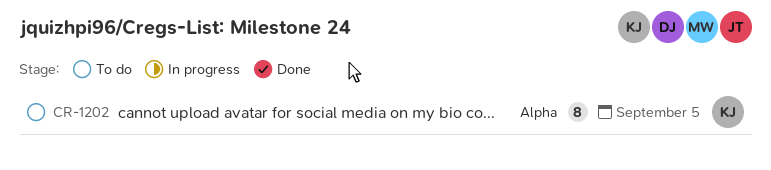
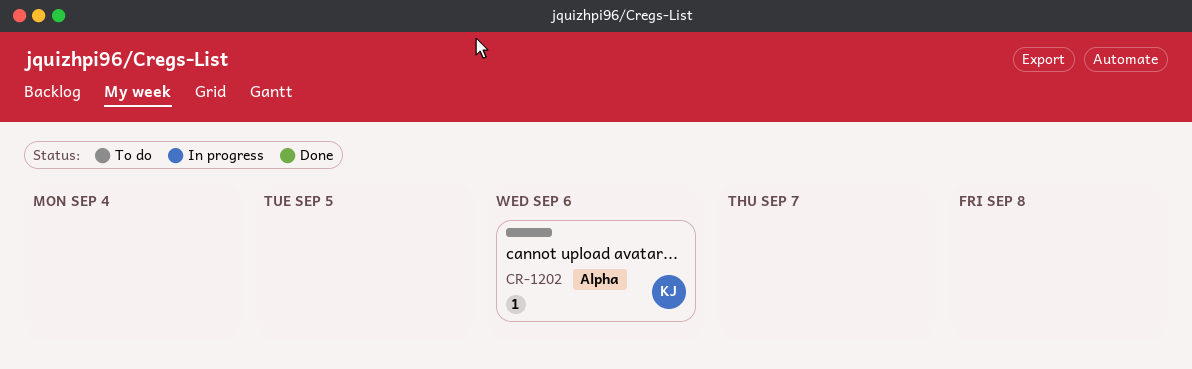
CR-1202, estimate: 8 -> 1
CR-1202, due: Sep 5 -> Sep 6

